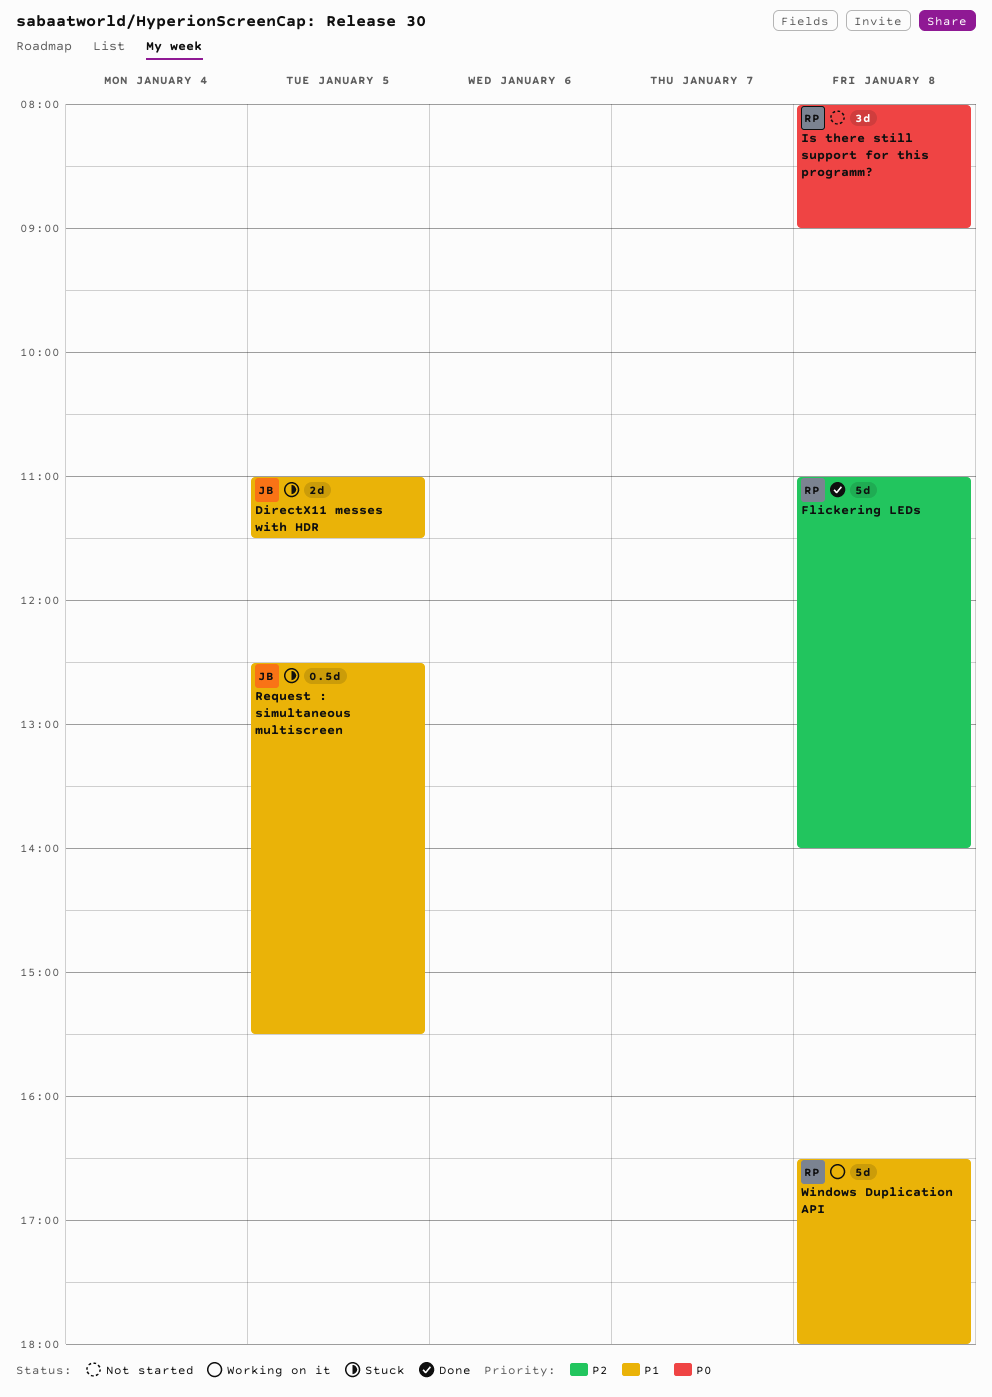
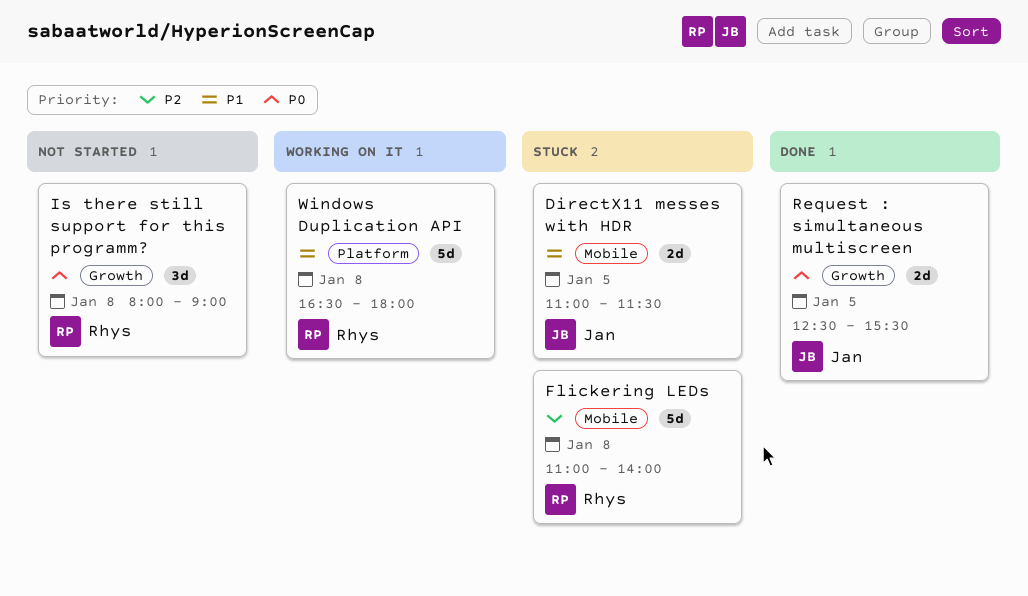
Flickering LEDs, status: Done -> Stuck
Request : simultaneous multiscreen, status: Stuck -> Done
Request : simultaneous multiscreen, priority: P1 -> P0
Request : simultaneous multiscreen, estimate: 0.5d -> 2d

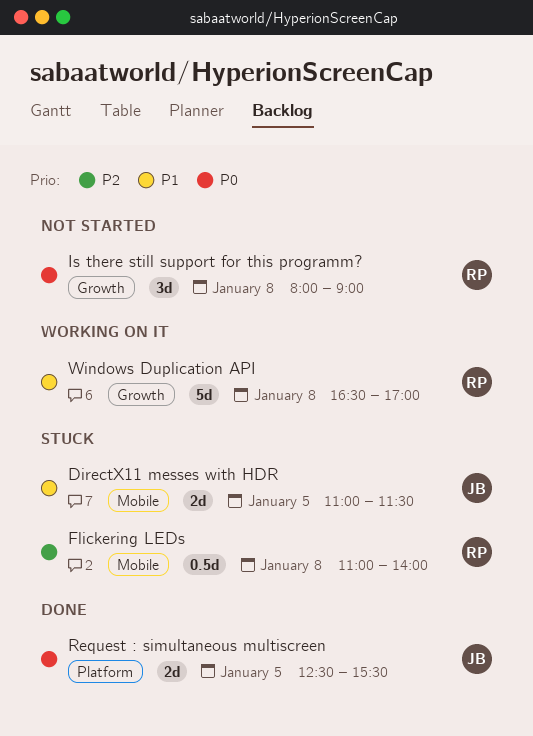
Flickering LEDs, estimate: 5d -> 0.5d
Request : simultaneous multiscreen, label: Growth -> Platform
Windows Duplication API, label: Platform -> Growth
Windows Duplication API, ends: 18:00 -> 17:00

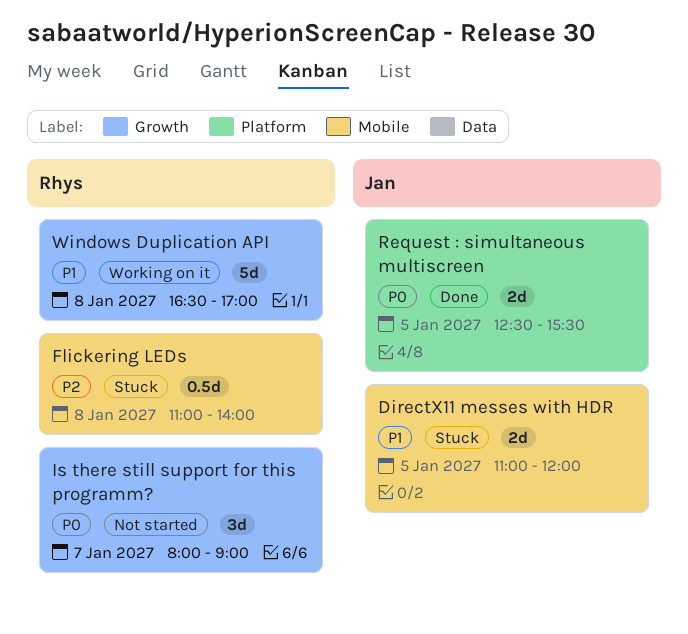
DirectX11 messes with HDR, ends: 11:30 -> 12:00
Is there still support for this programm?, day: Jan 8 -> Jan 7

